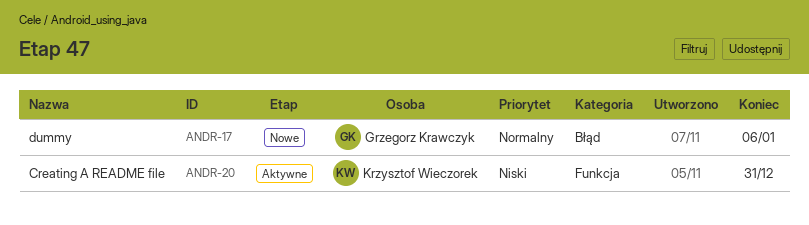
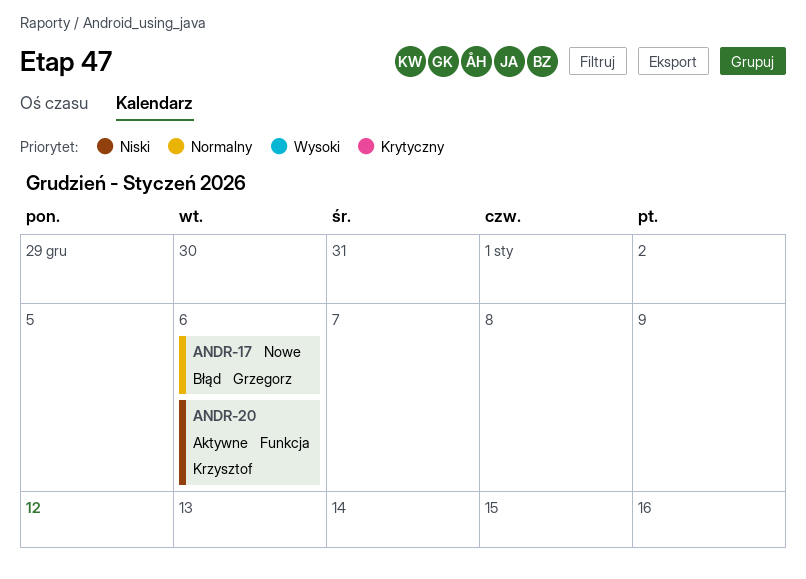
ANDR-20, due: Dec 31 -> Jan 6

